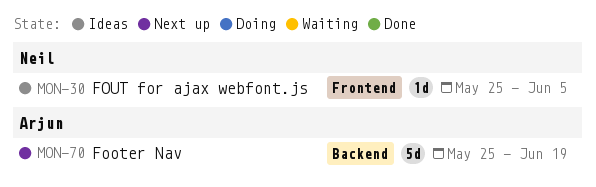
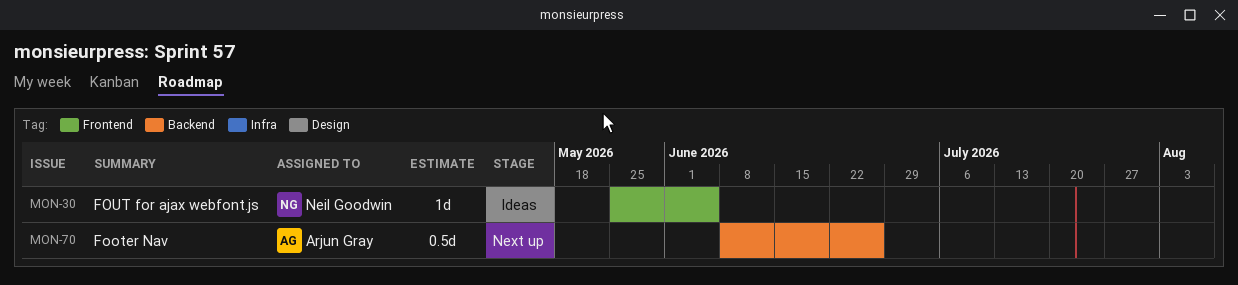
MON-70, estimate: 5d -> 0.5d
MON-70, start: May 25 -> Jun 8
MON-70, due: Jun 19 -> Jun 26

